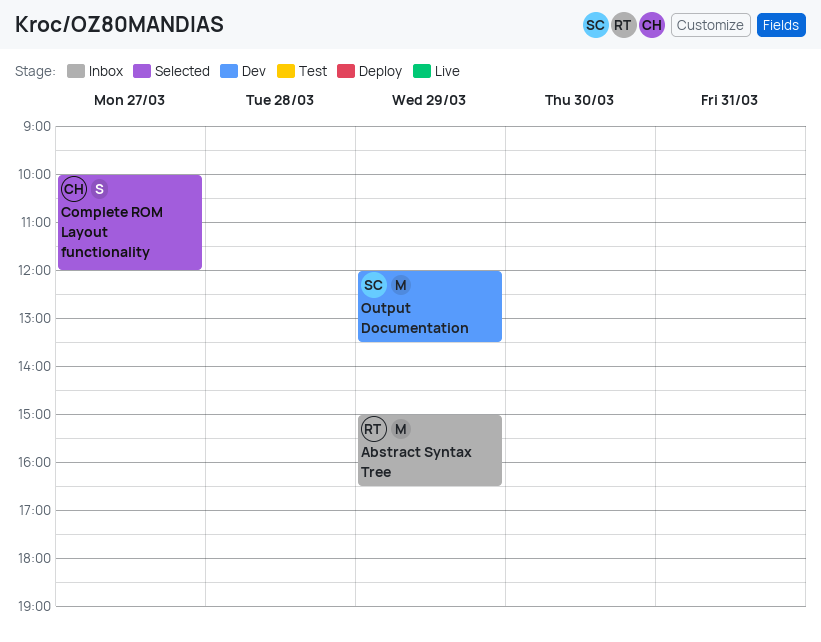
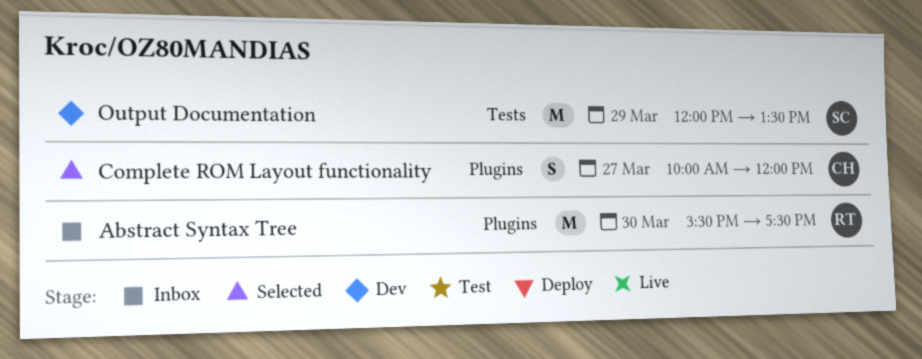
Abstract Syntax Tree, day: Mar 29 -> Mar 30
Abstract Syntax Tree, begins: 15:00 -> 15:30
Abstract Syntax Tree, ends: 16:30 -> 17:30

